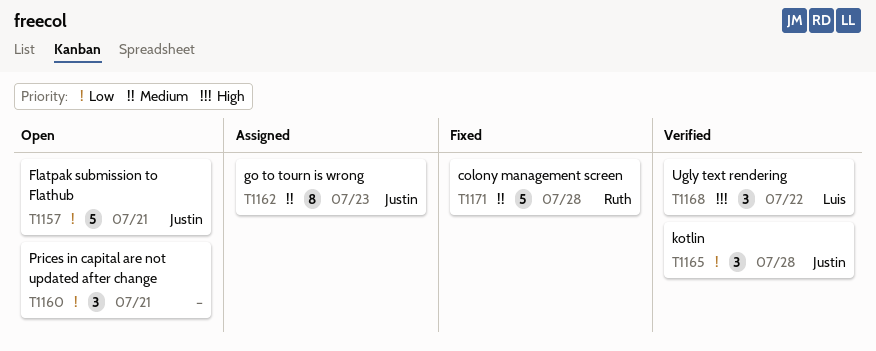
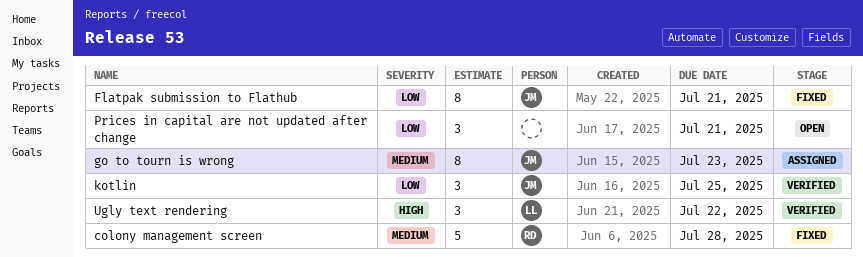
Flatpak submission to Flathub, status: Open -> Fixed
Flatpak submission to Flathub, estimate: 5 -> 8
kotlin, due: Jul 28 -> Jul 25

